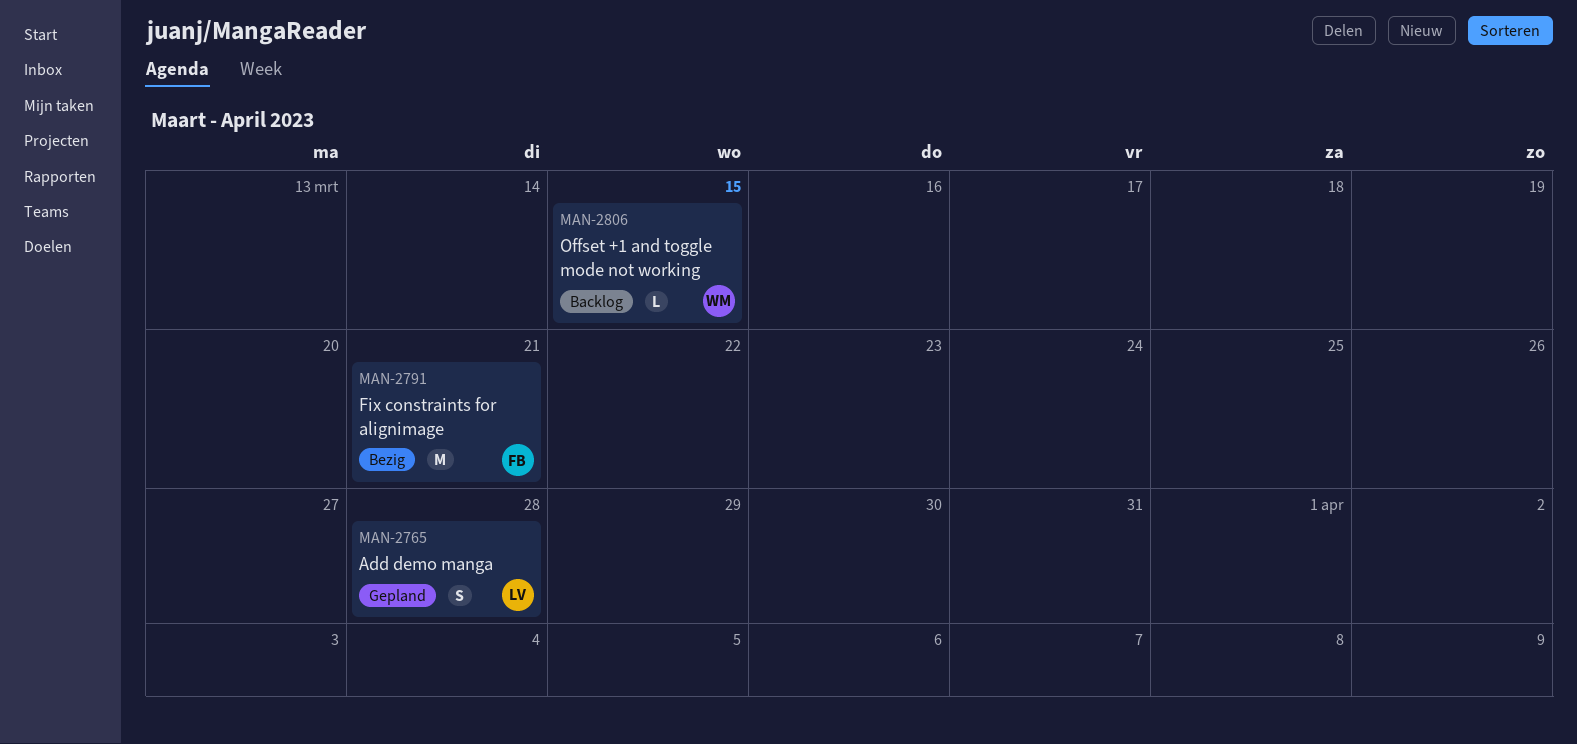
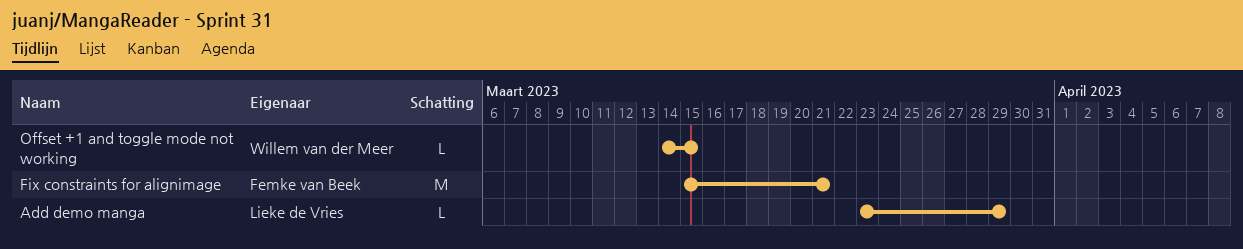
Add demo manga, estimate: S -> L
Add demo manga, due: Mar 28 -> Mar 29

